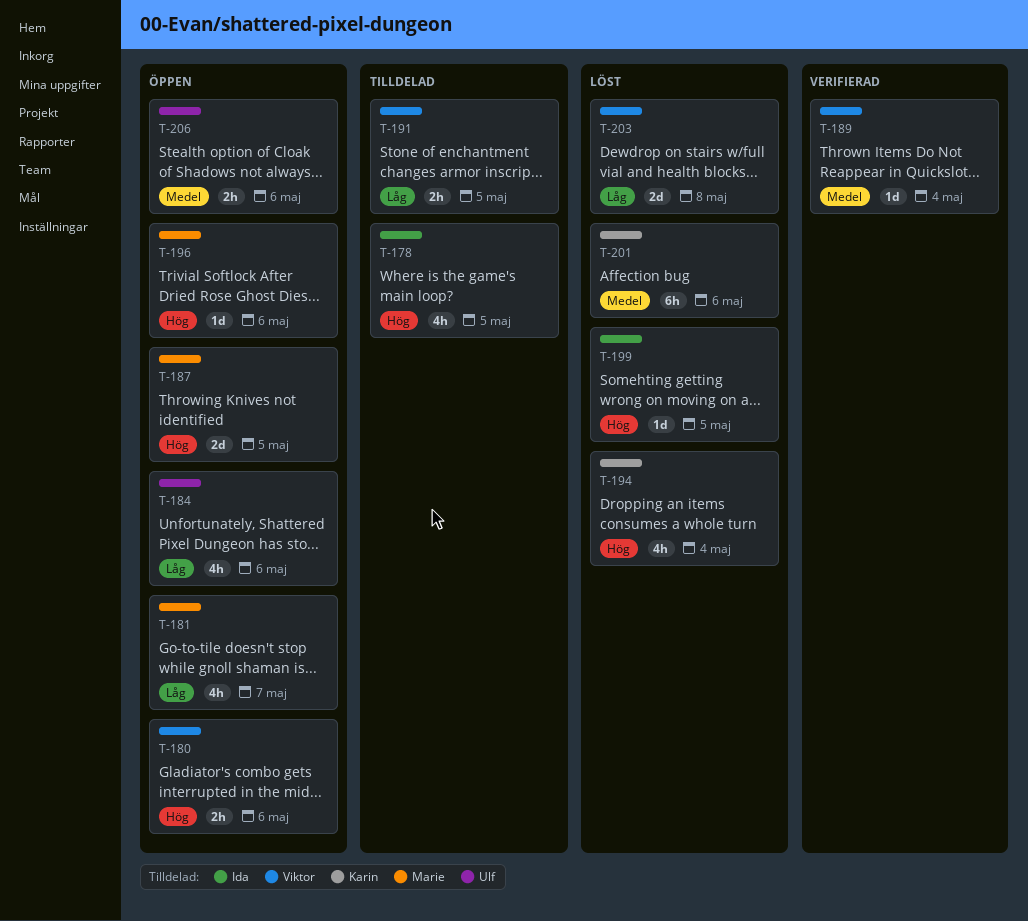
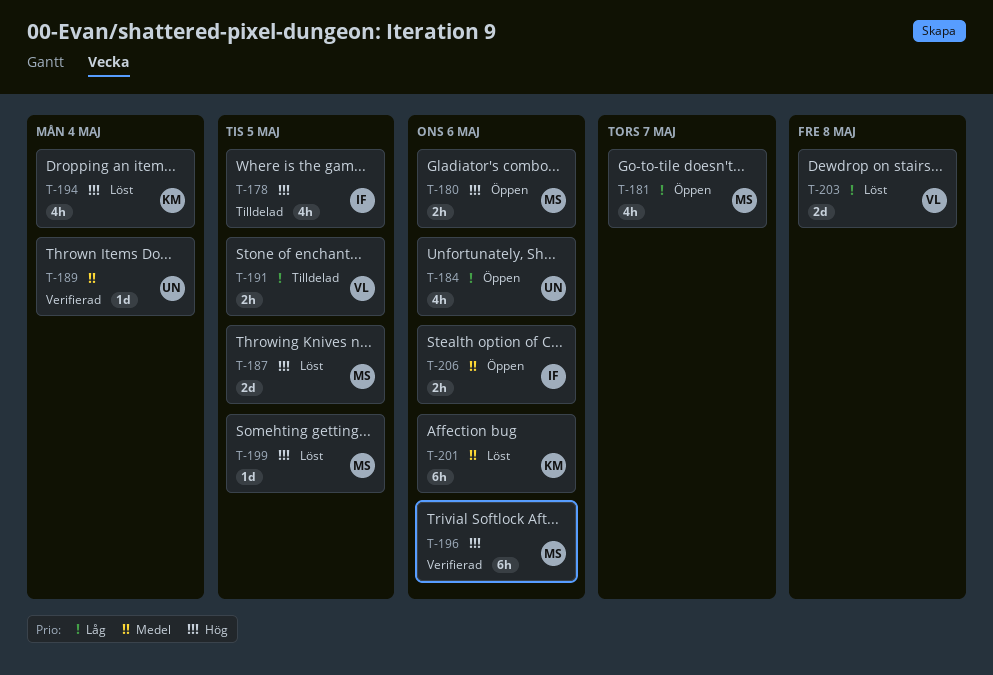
T-180, owner: Viktor -> Marie
T-187, status: Öppen -> Löst
T-189, owner: Viktor -> Ulf
T-196, status: Öppen -> Verifierad
T-196, estimate: 1d -> 6h
T-199, owner: Ida -> Marie
T-206, owner: Ulf -> Ida

